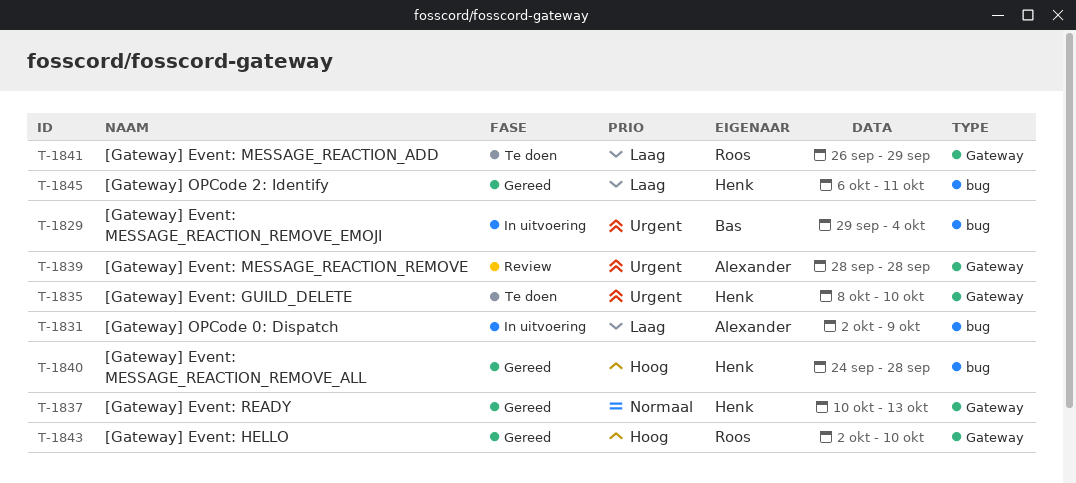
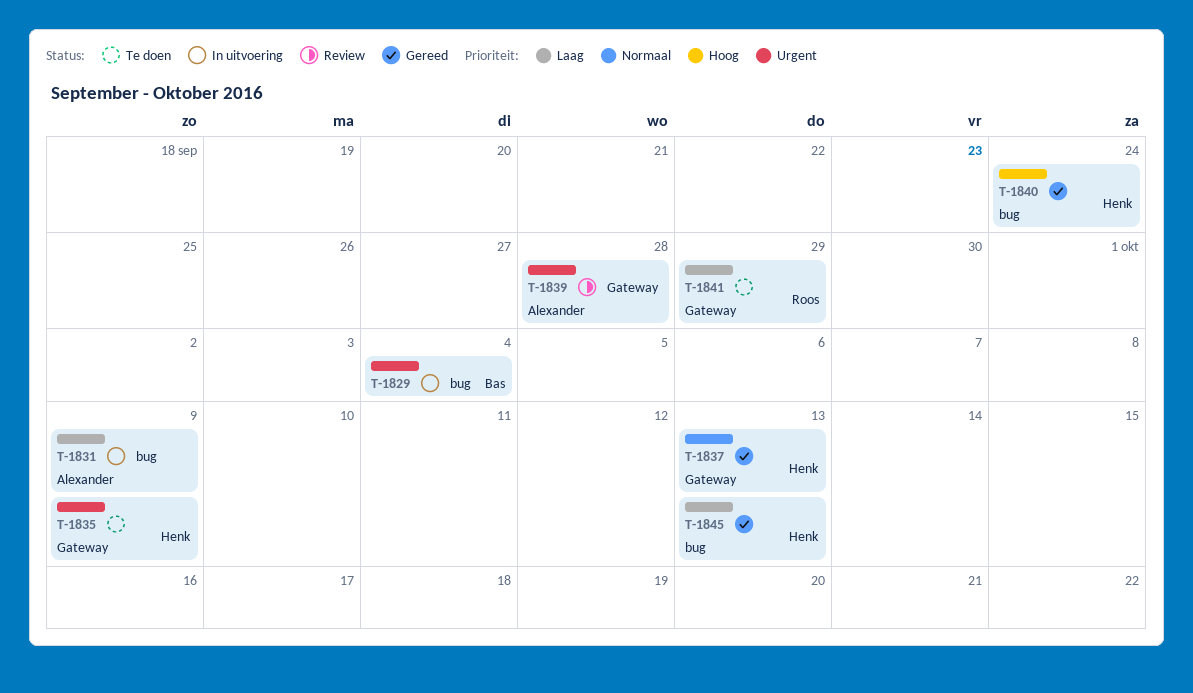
T-1835, due: Oct 10 -> Oct 9
T-1840, due: Sep 28 -> Sep 24
T-1843: present -> none
T-1845, due: Oct 11 -> Oct 13

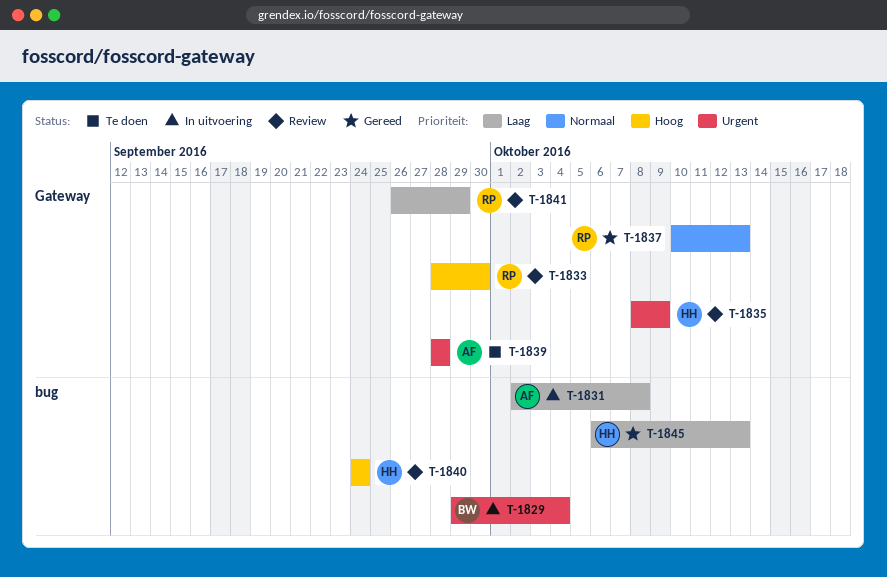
T-1831, due: Oct 9 -> Oct 8
T-1833: none -> present
T-1835, status: Te doen -> Review
T-1837, owner: Henk -> Roos
T-1839, status: Review -> Te doen
T-1840, status: Gereed -> Review
T-1841, status: Te doen -> Review

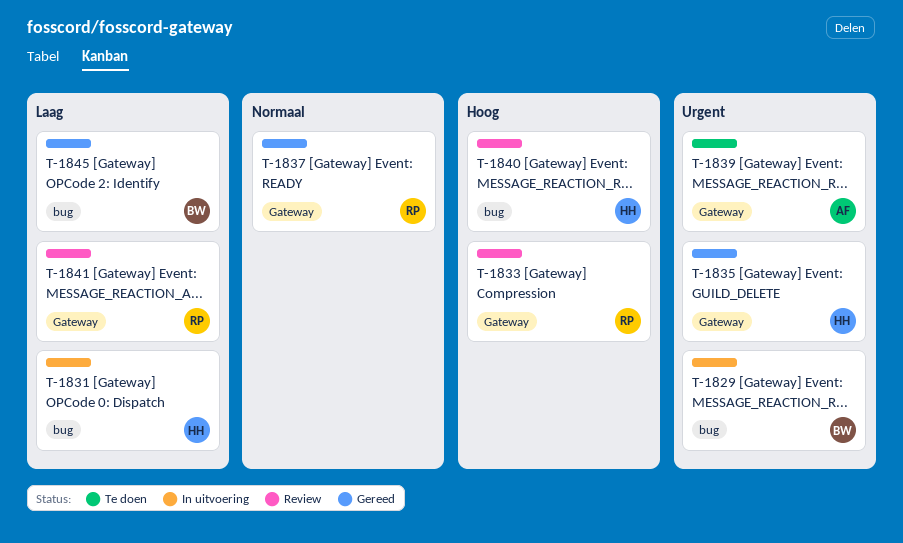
T-1831, owner: AF -> HH
T-1835, status: Review -> Gereed
T-1845, owner: HH -> BW

